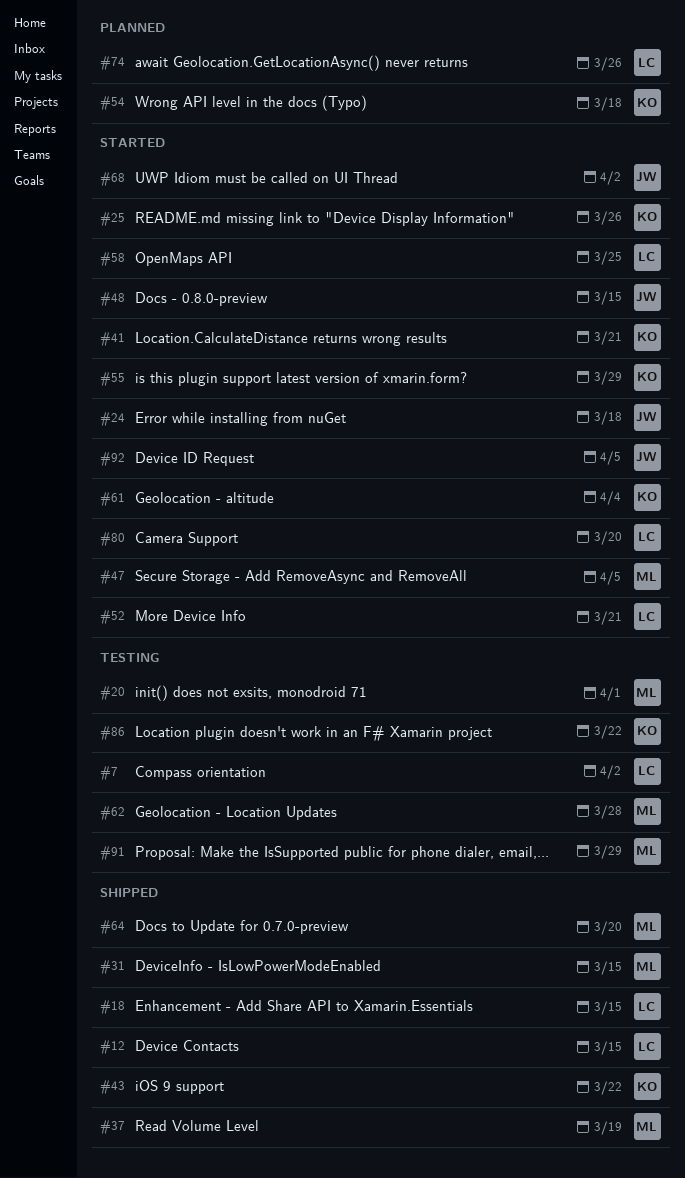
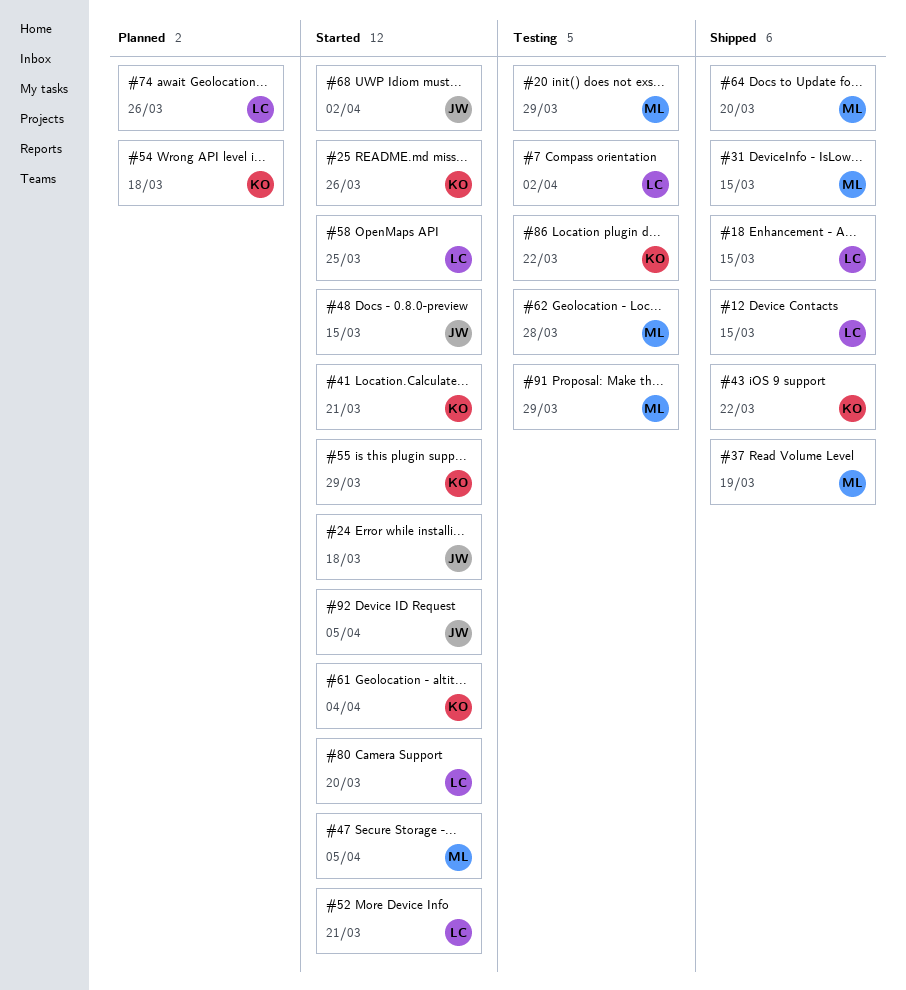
#20, due: Apr 1 -> Mar 29

